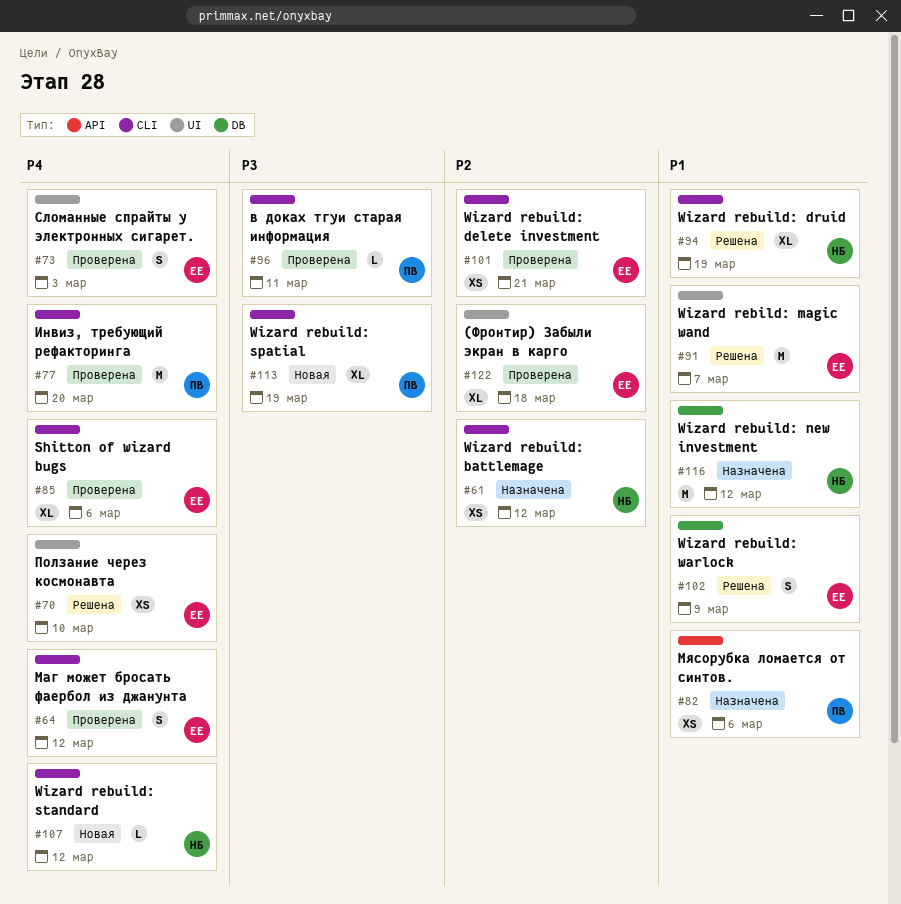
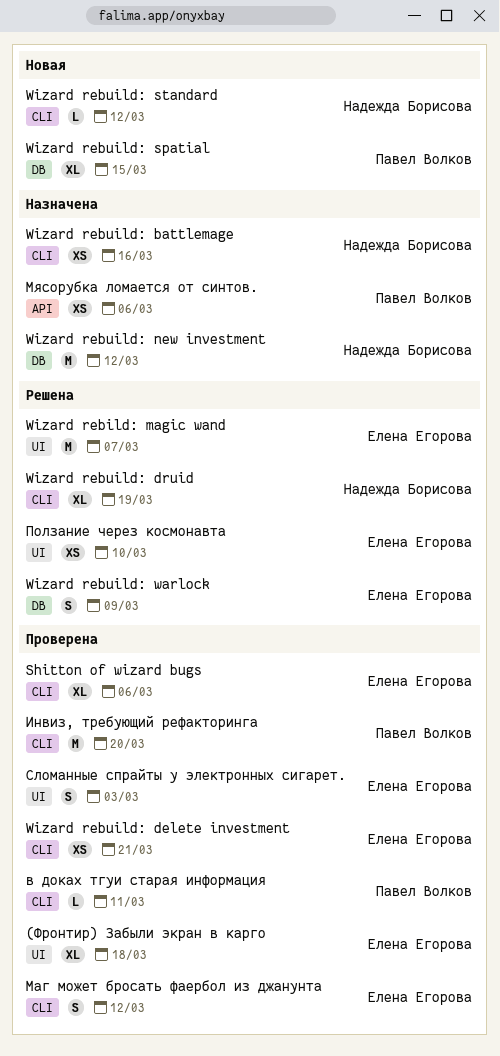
Wizard rebuild: battlemage, due: Mar 12 -> Mar 16
Wizard rebuild: spatial, label: CLI -> DB
Wizard rebuild: spatial, due: Mar 19 -> Mar 15

